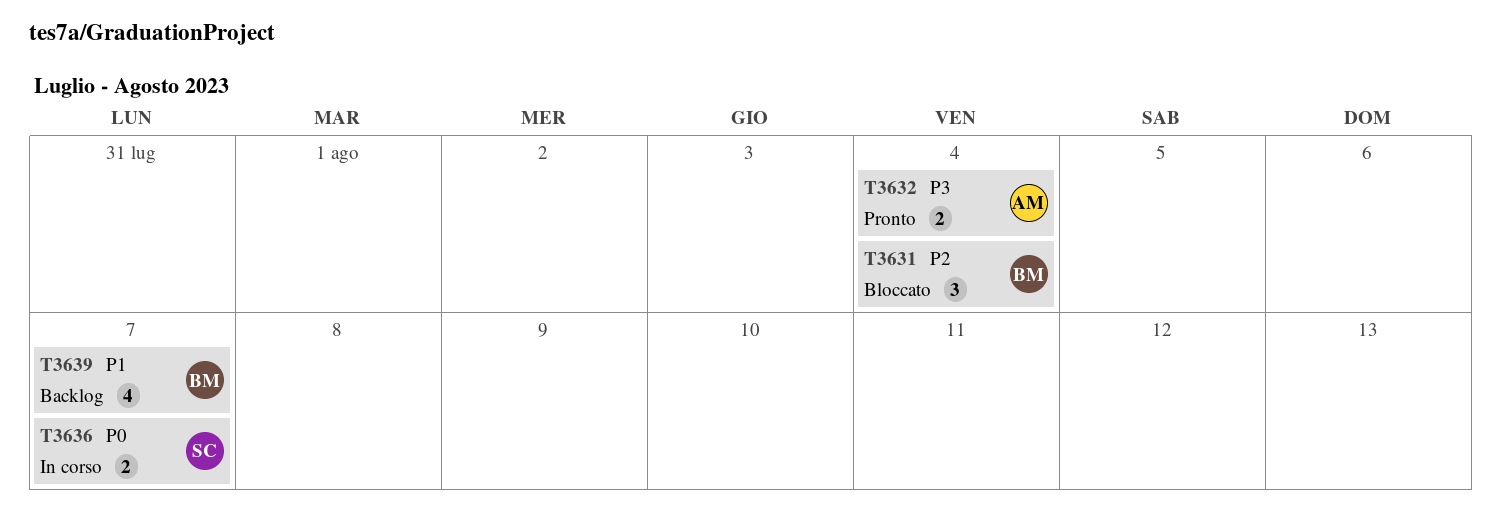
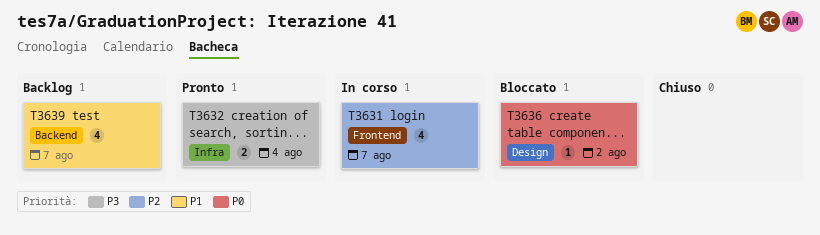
T3631, status: Bloccato -> In corso
T3631, estimate: 3 -> 4
T3631, due: Aug 4 -> Aug 7
T3636, status: In corso -> Bloccato
T3636, estimate: 2 -> 1
T3636, due: Aug 7 -> Aug 2

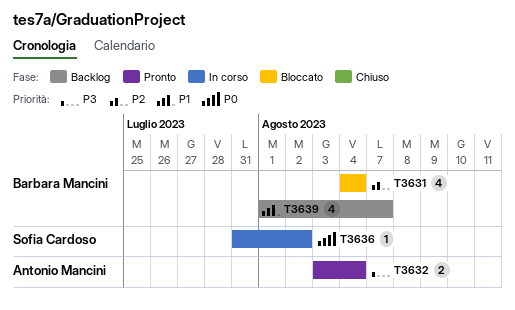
T3631, status: In corso -> Bloccato
T3631, due: Aug 7 -> Aug 4
T3636, status: Bloccato -> In corso

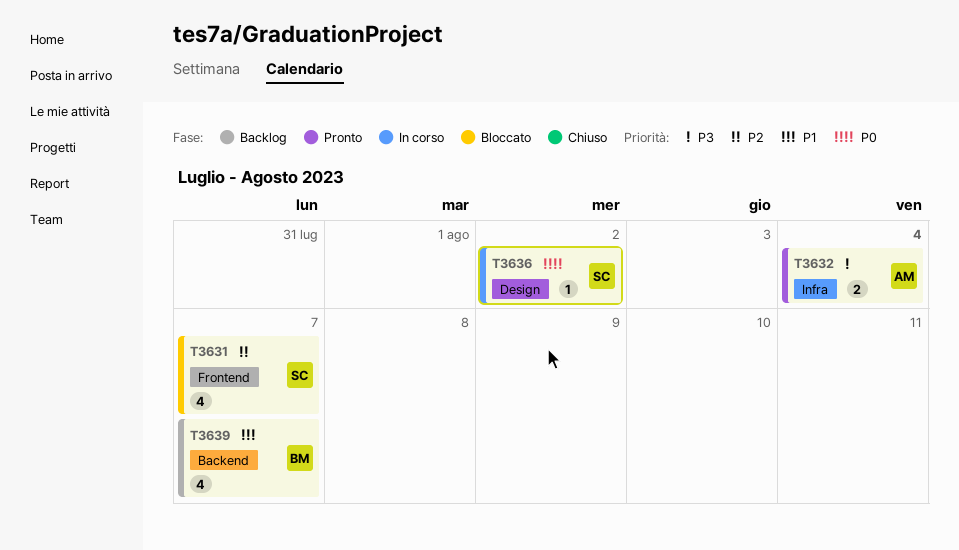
T3631, owner: Barbara Mancini -> Sofia Cardoso
T3631, due: Aug 4 -> Aug 7

